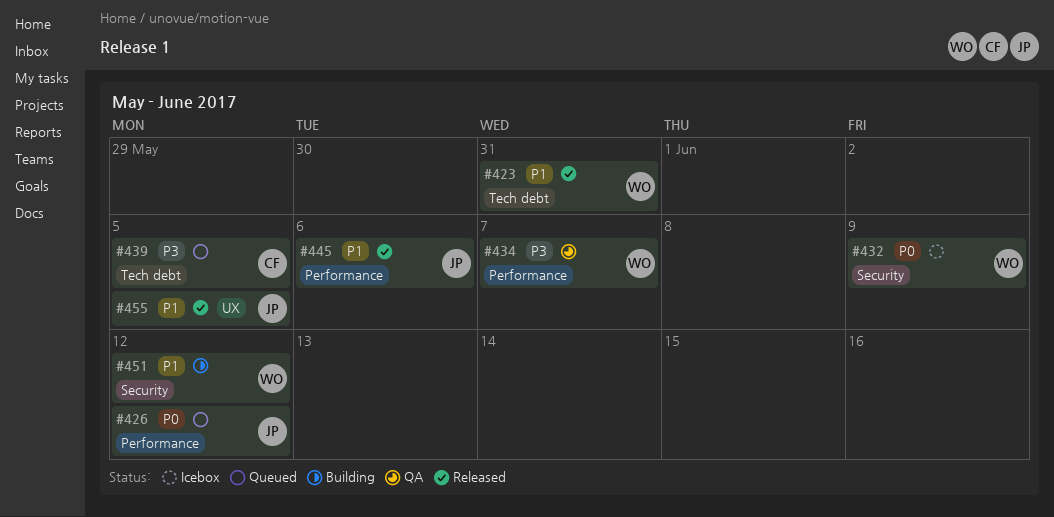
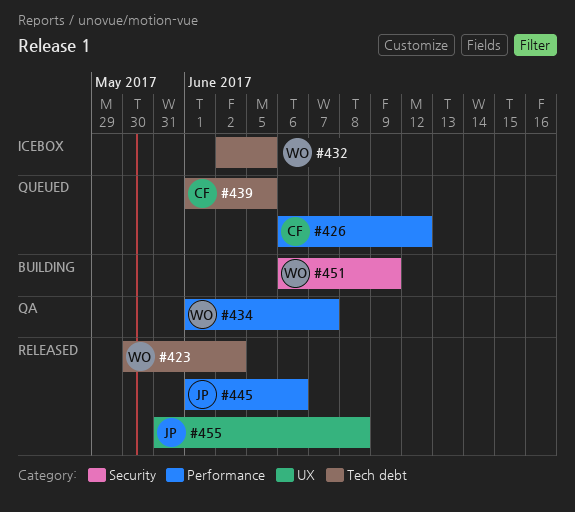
#423, due: May 31 -> Jun 2
#426, owner: JP -> CF
#432, label: Security -> Tech debt
#432, due: Jun 9 -> Jun 5
#451, due: Jun 12 -> Jun 9
#455, due: Jun 5 -> Jun 8

